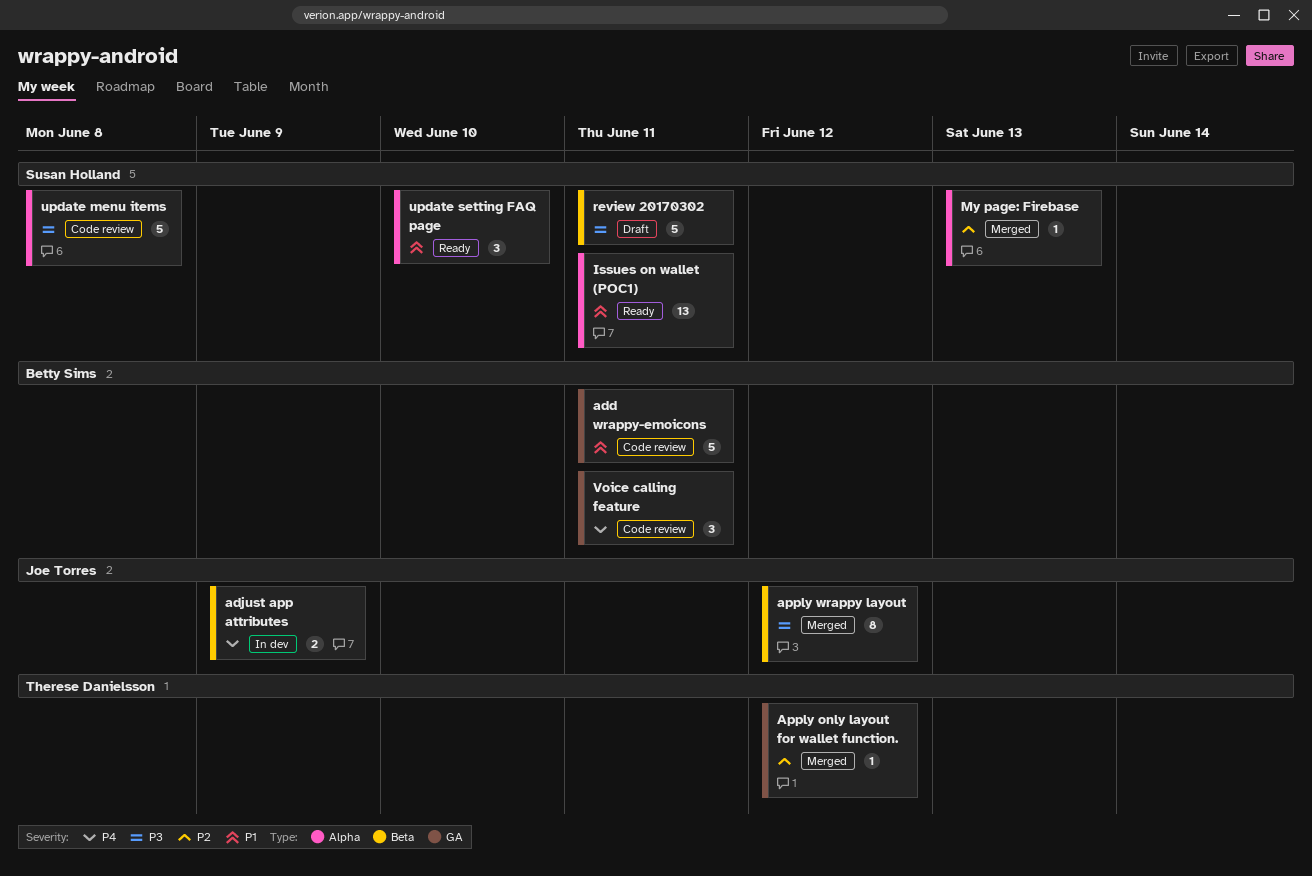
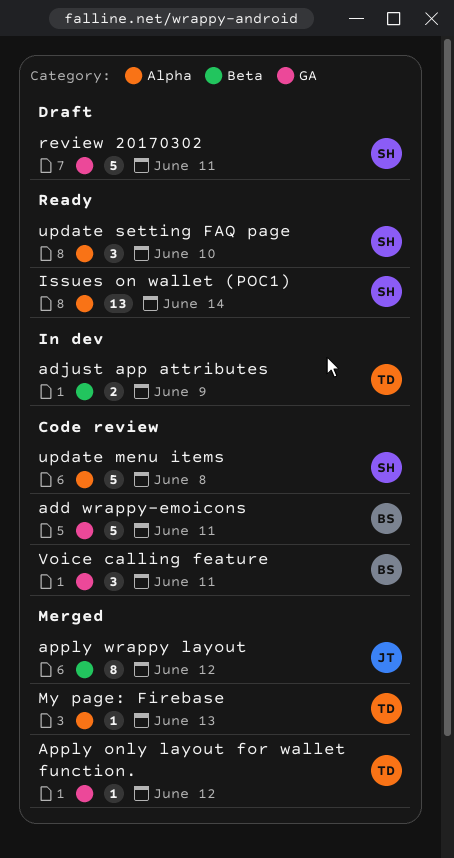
adjust app attributes, owner: Joe Torres -> Therese Danielsson
Issues on wallet (POC1), due: Jun 11 -> Jun 14
My page: Firebase, owner: Susan Holland -> Therese Danielsson
review 20170302, label: Beta -> GA

